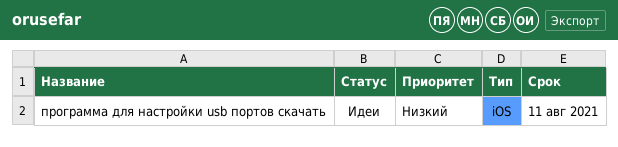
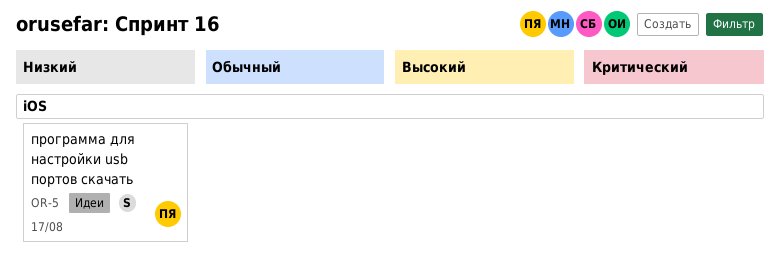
программа для настройки usb портов скачать, due: Aug 11 -> Aug 17

